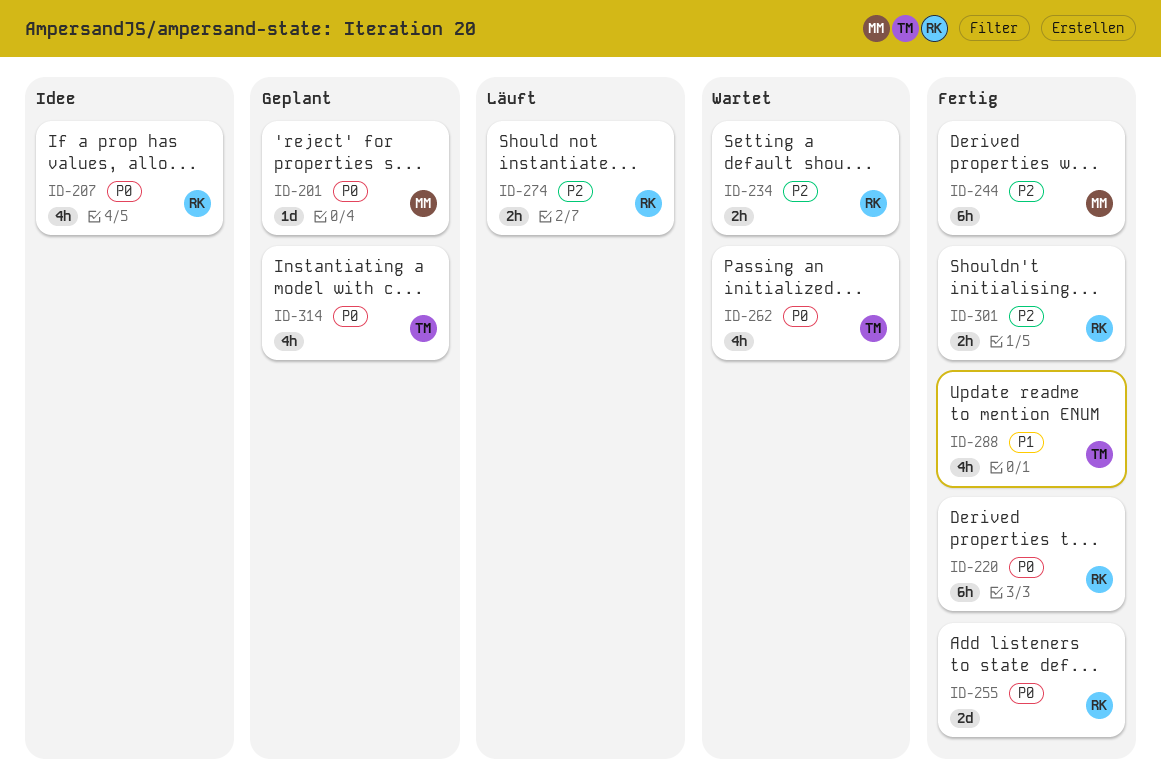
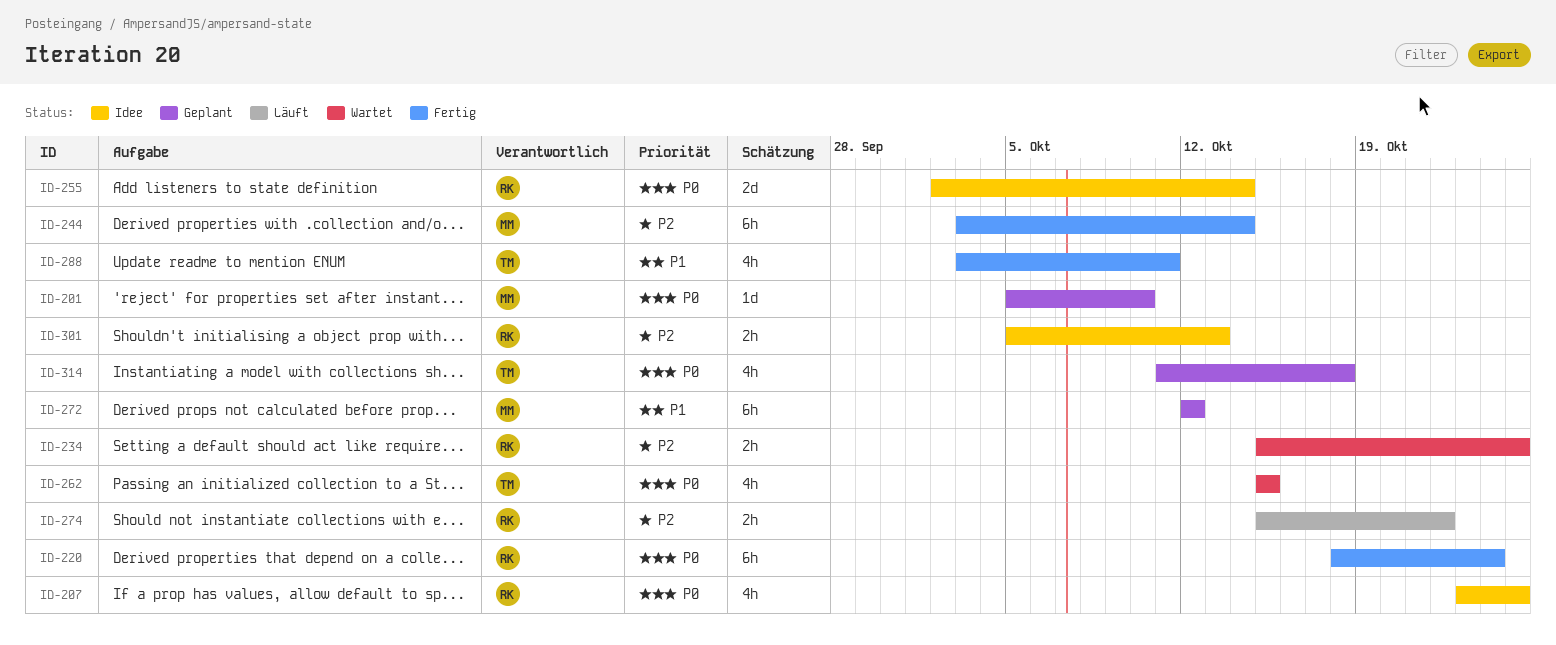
ID-255, status: Fertig -> Idee
ID-272: none -> present
ID-301, status: Fertig -> Idee

